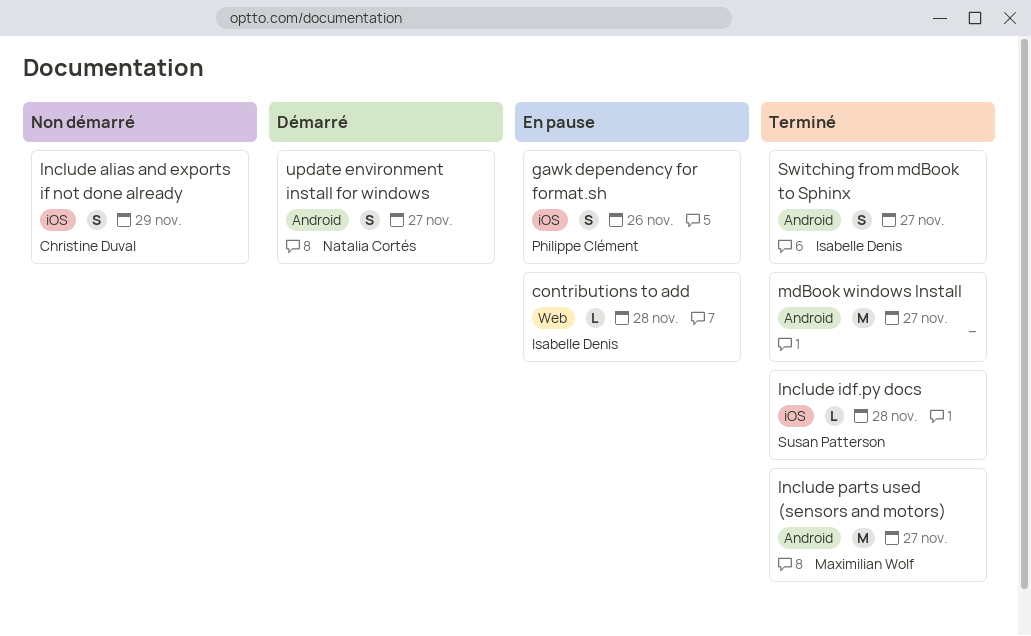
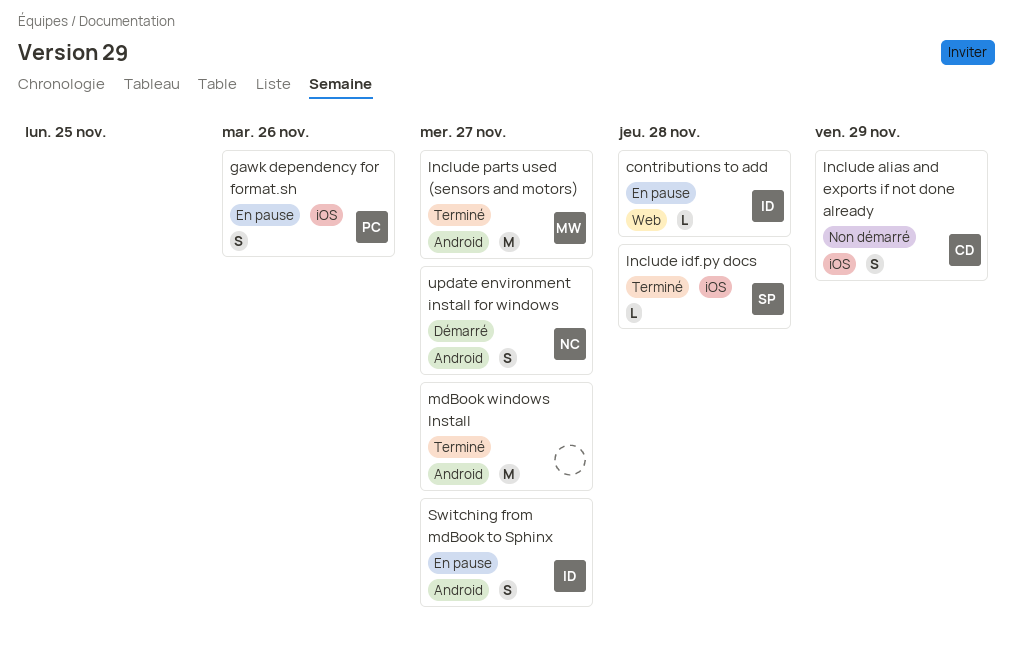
Switching from mdBook to Sphinx, status: Terminé -> En pause

